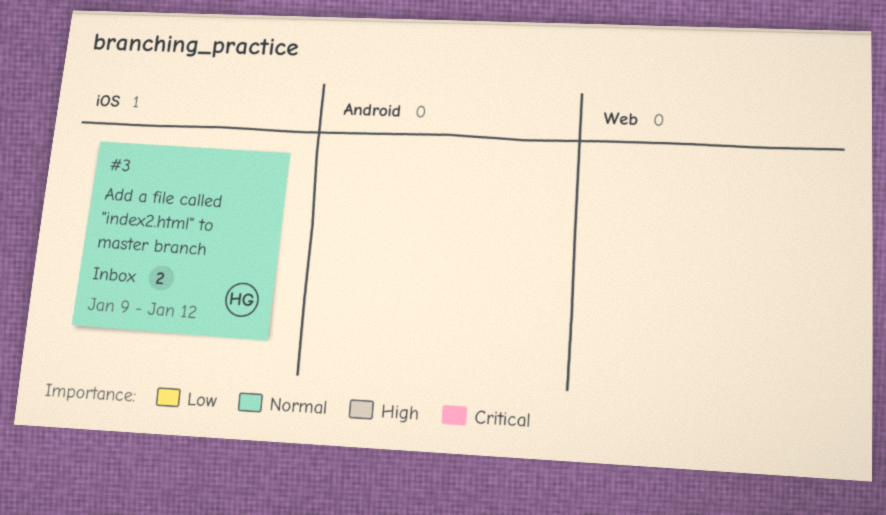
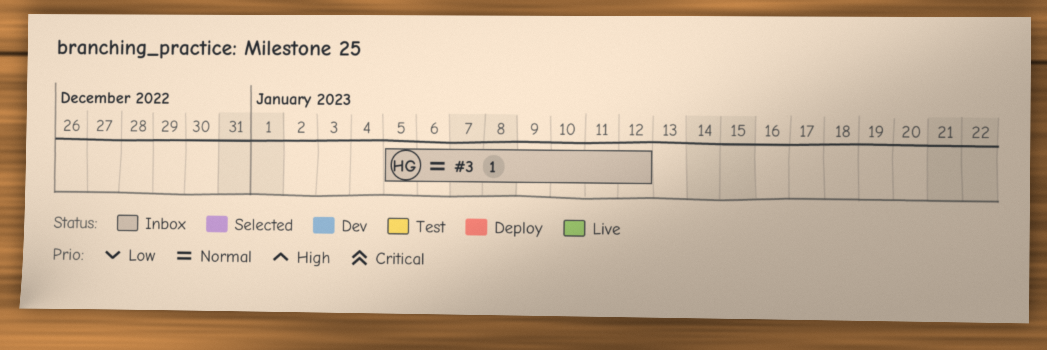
#3, estimate: 2 -> 1
#3, start: Jan 9 -> Jan 5

